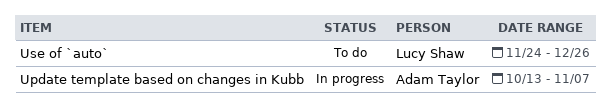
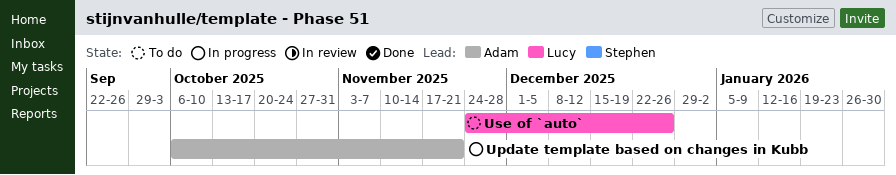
Update template based on changes in Kubb, start: Oct 13 -> Oct 6
Update template based on changes in Kubb, due: Nov 7 -> Nov 21

